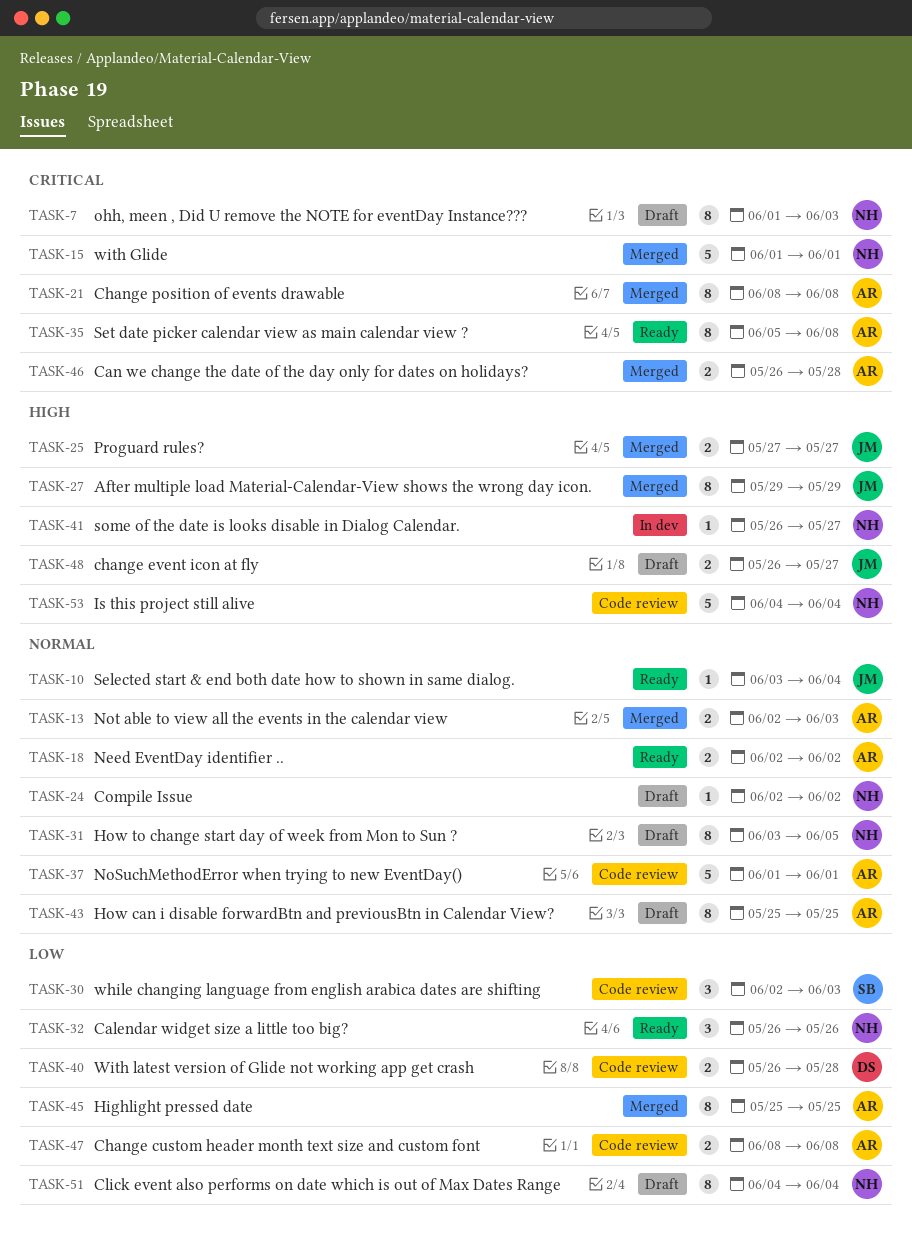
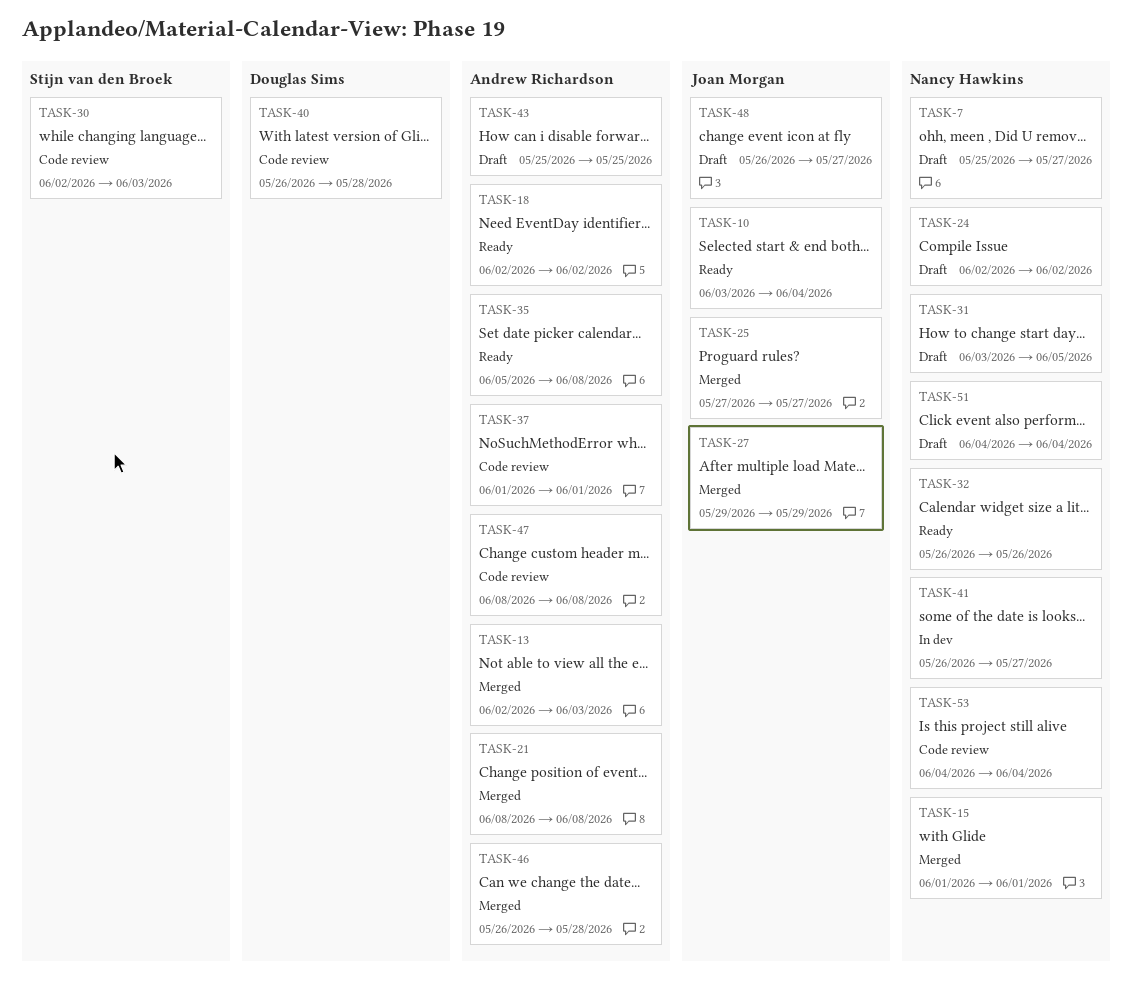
TASK-7, start: Jun 1 -> May 25
TASK-7, due: Jun 3 -> May 27
TASK-45: present -> none

